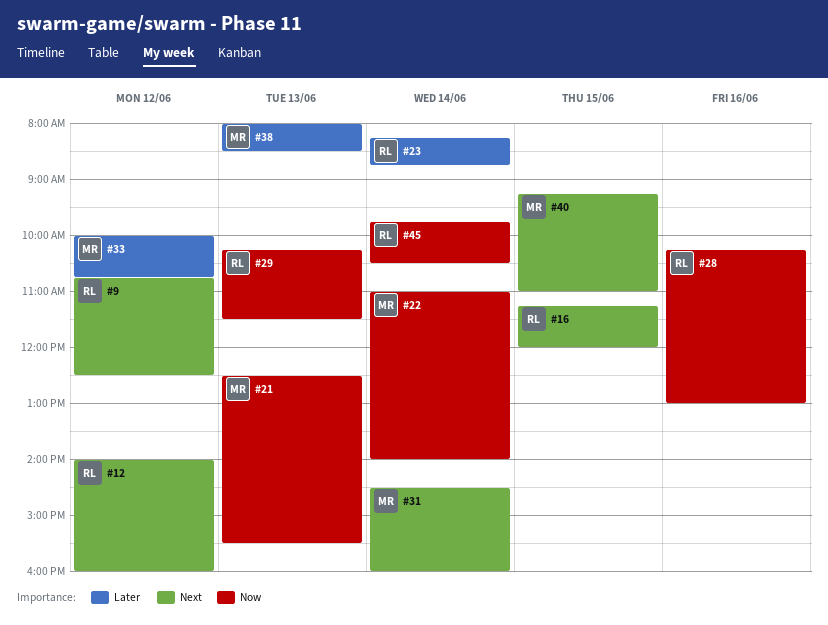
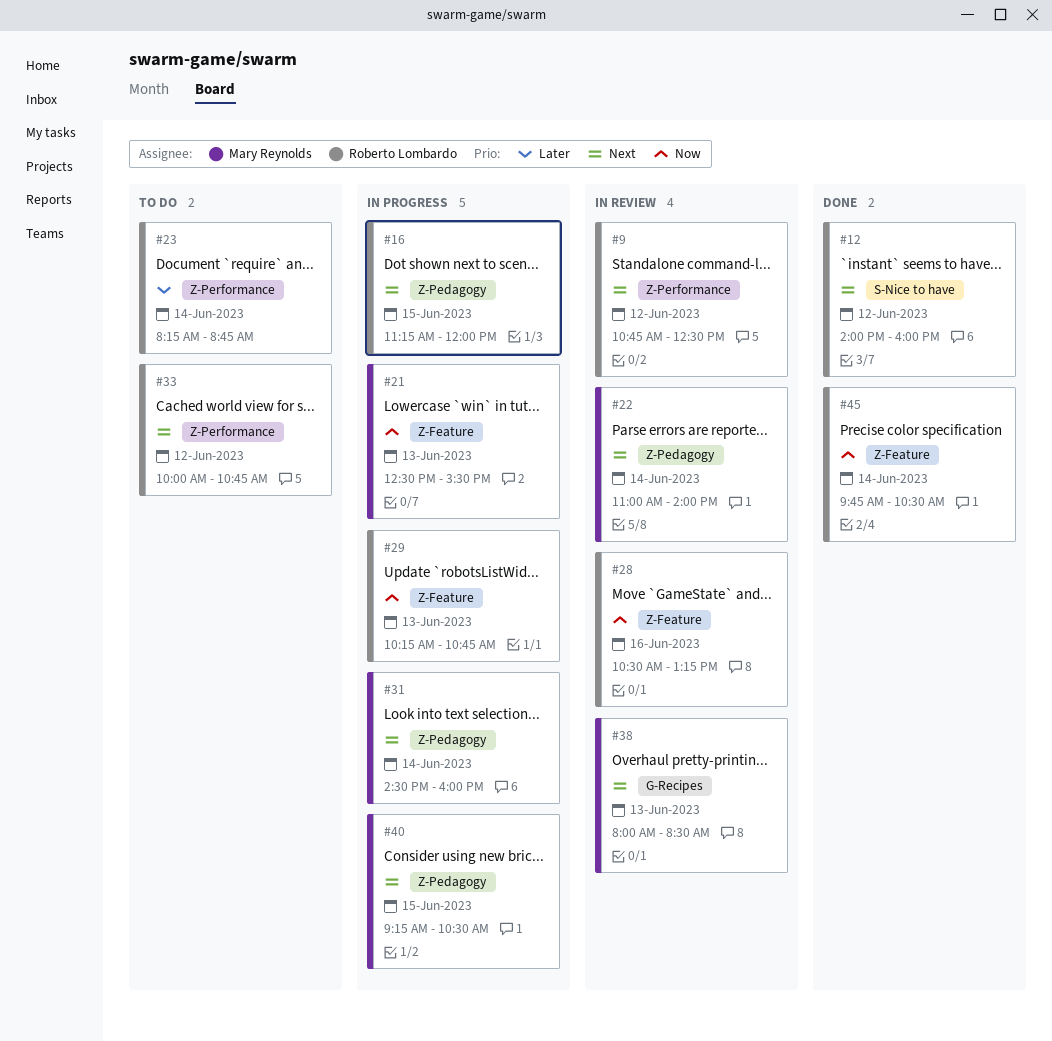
#22, priority: Now -> Next
#28, begins: 10:15 -> 10:30
#28, ends: 13:00 -> 13:15
#29, ends: 11:30 -> 10:45
#33, owner: Mary Reynolds -> Roberto Lombardo
#33, priority: Later -> Next
#38, priority: Later -> Next
#40, ends: 11:00 -> 10:30

